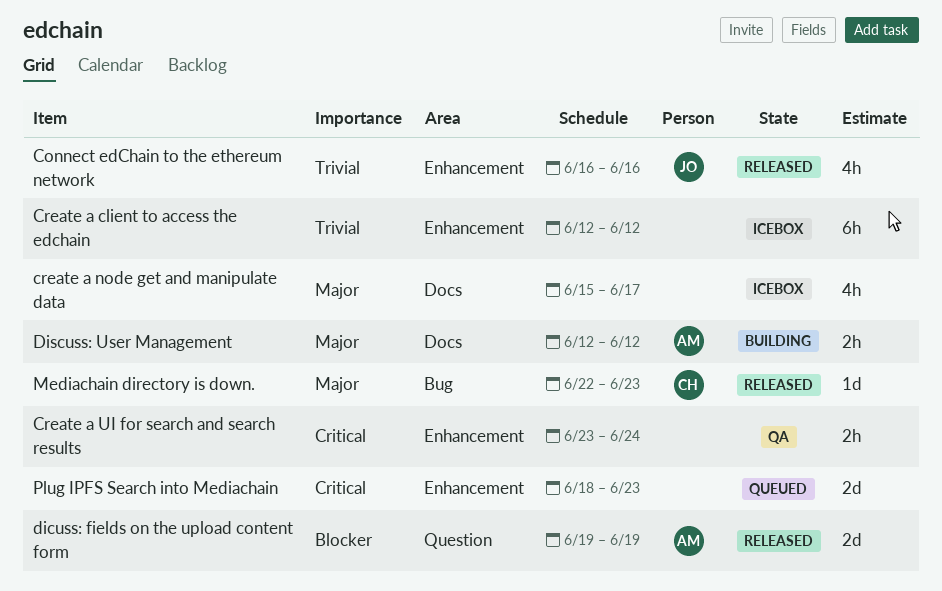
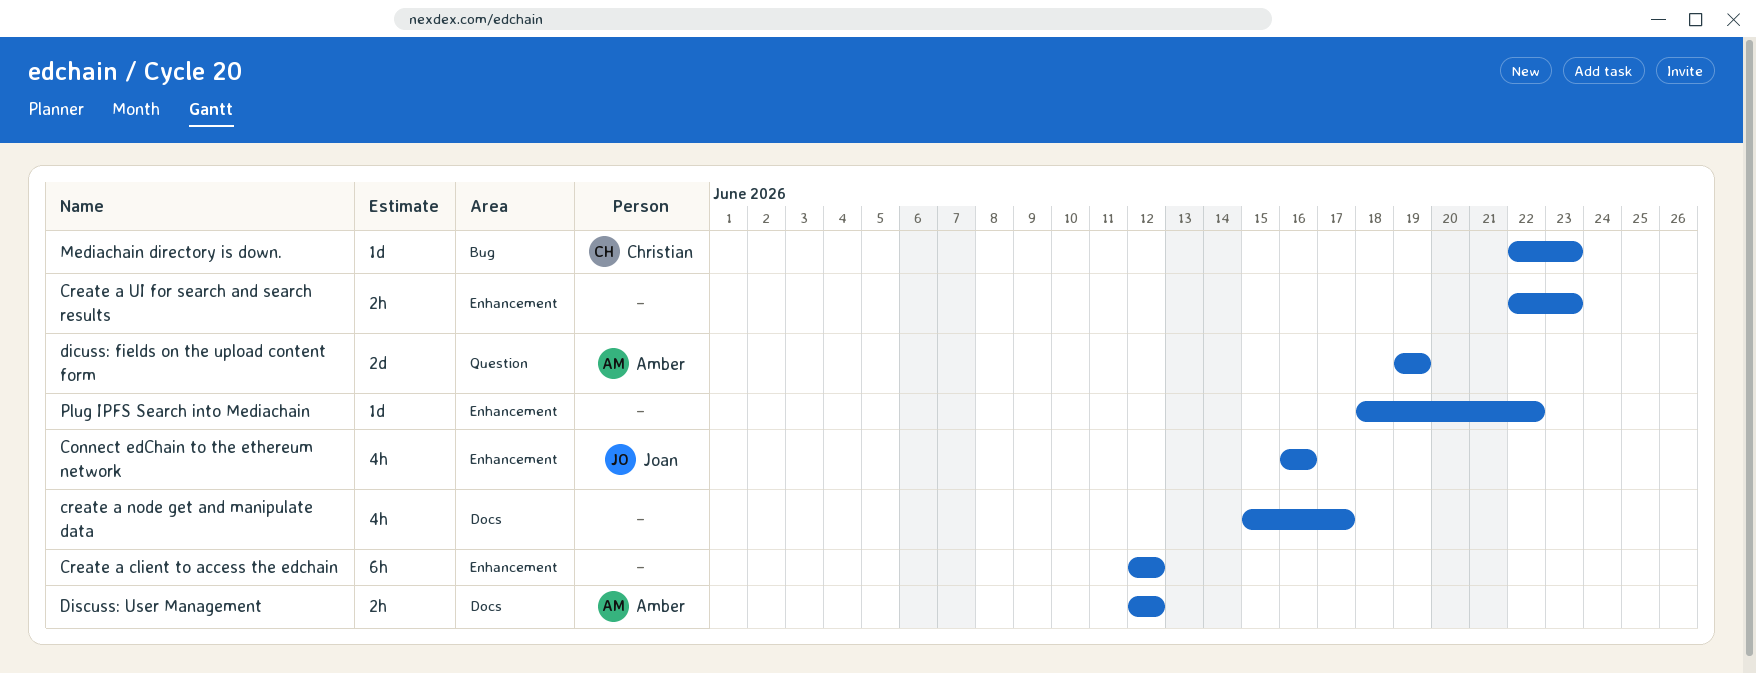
Create a UI for search and search results, start: Jun 23 -> Jun 22
Create a UI for search and search results, due: Jun 24 -> Jun 23
Plug IPFS Search into Mediachain, estimate: 2d -> 1d
Plug IPFS Search into Mediachain, due: Jun 23 -> Jun 22

